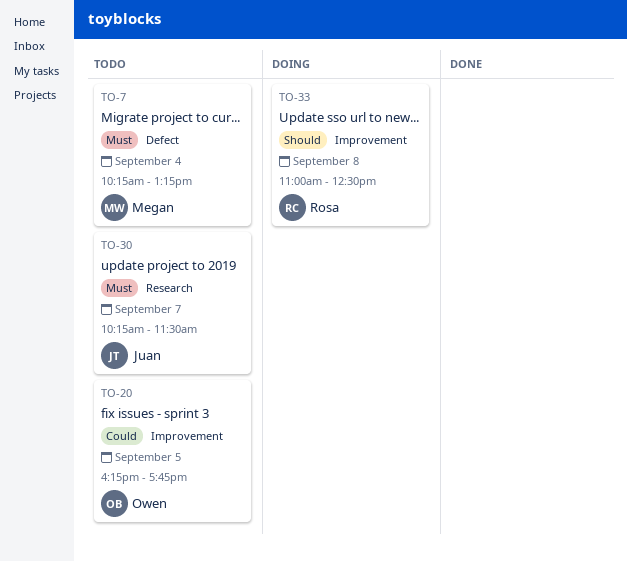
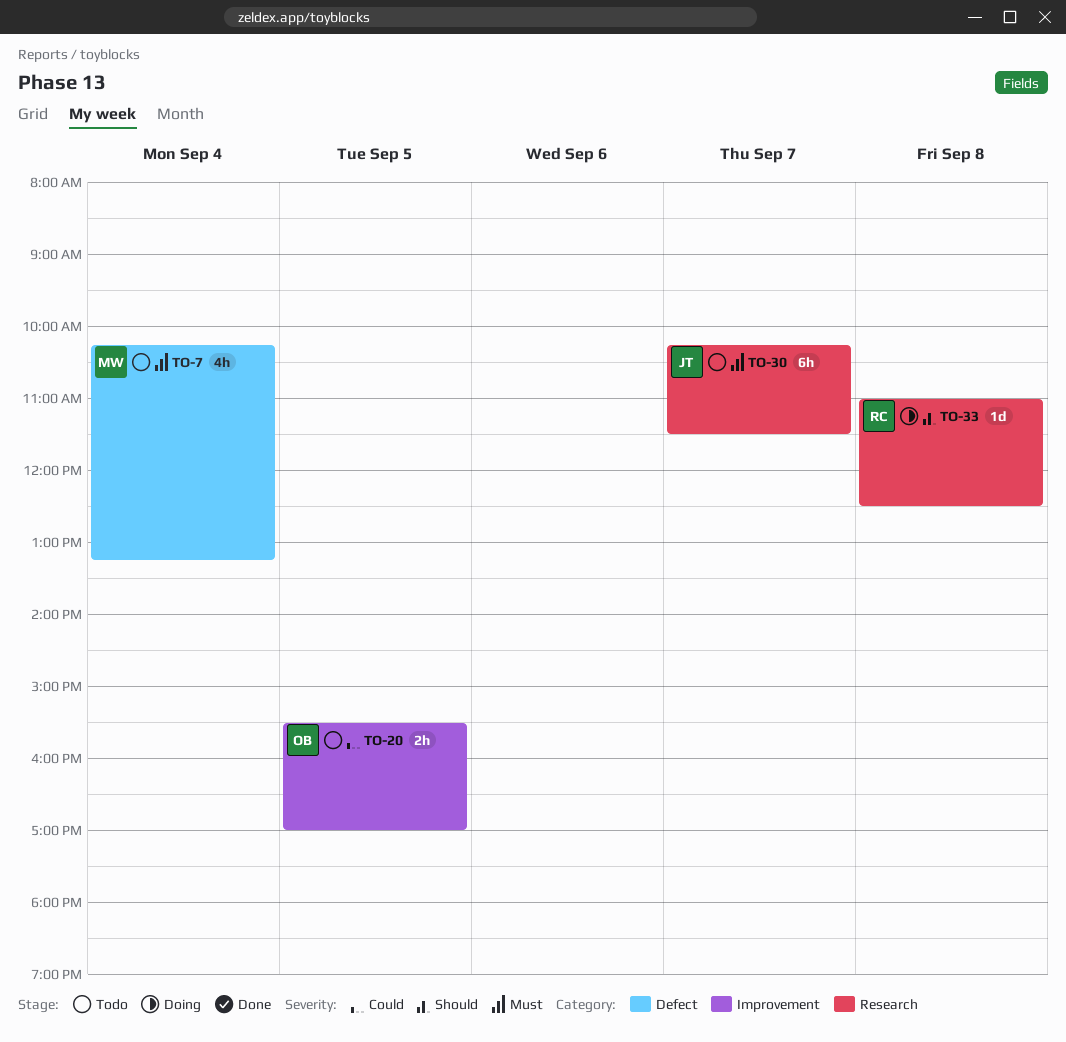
TO-20, begins: 16:15 -> 15:30
TO-20, ends: 17:45 -> 17:00
TO-33, label: Improvement -> Research

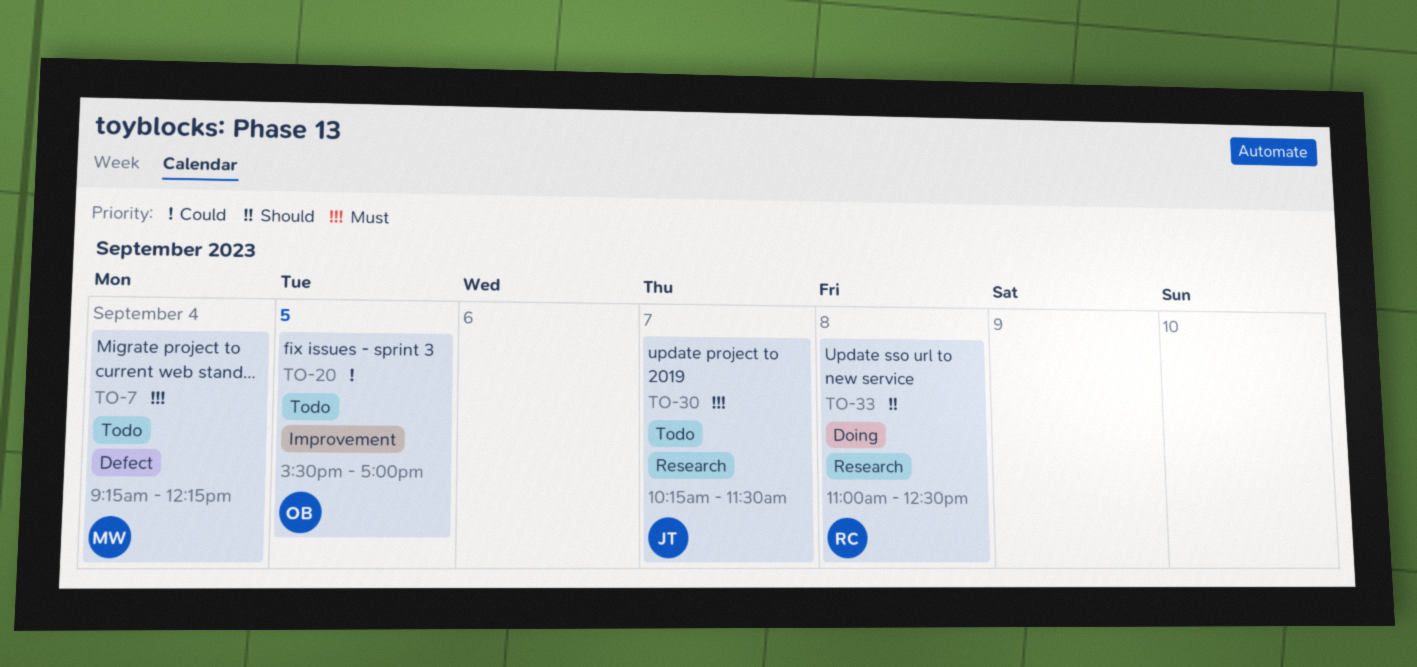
TO-7, begins: 10:15 -> 09:15
TO-7, ends: 13:15 -> 12:15

